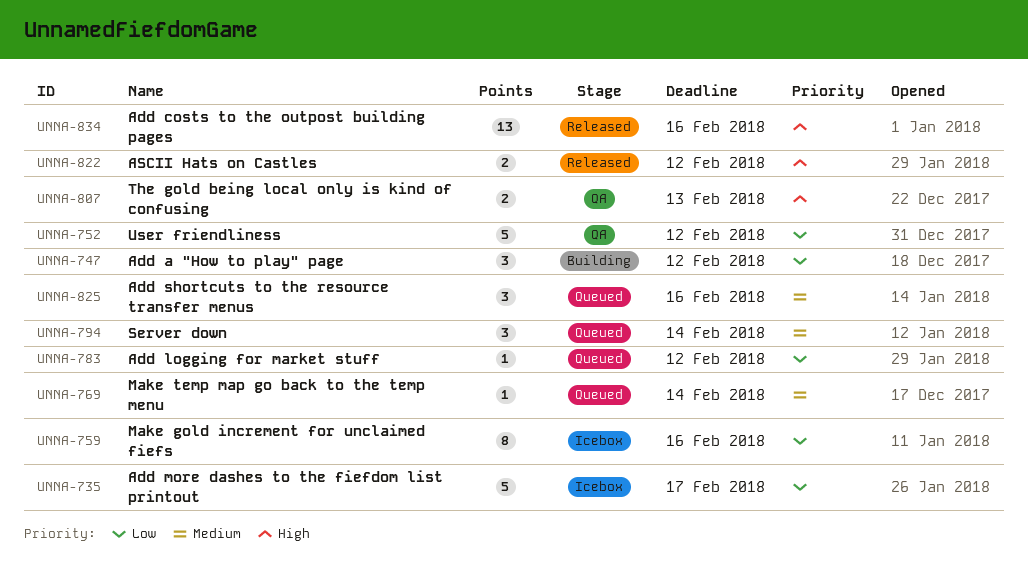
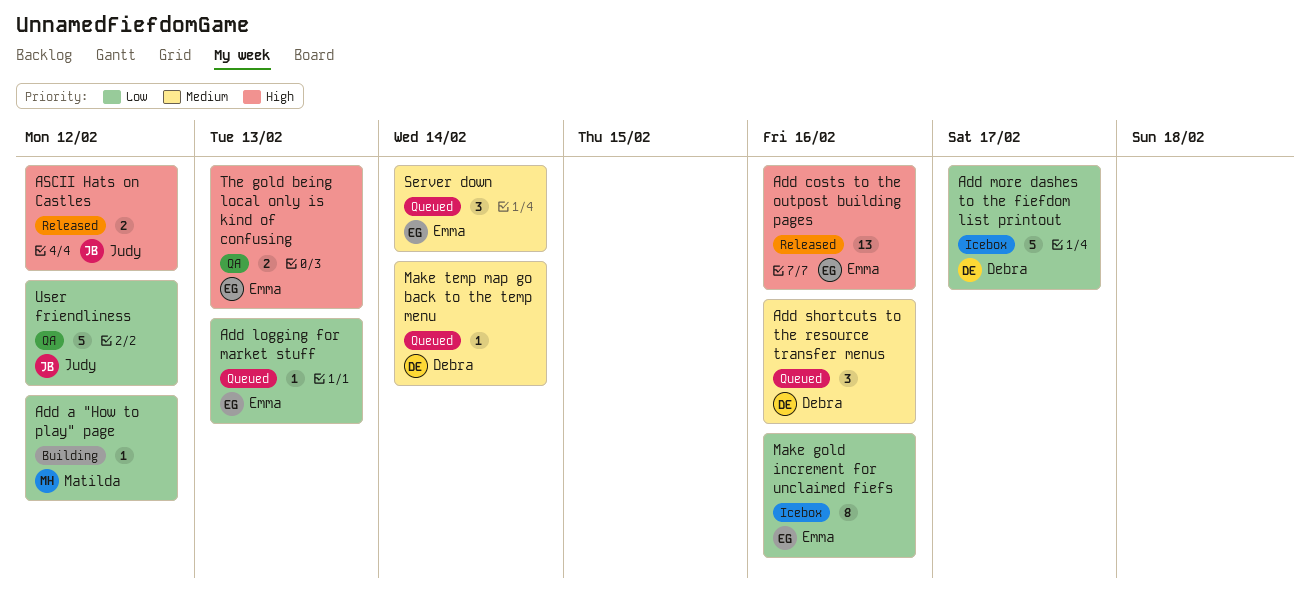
Add a "How to play" page, estimate: 3 -> 1
Add logging for market stuff, due: Feb 12 -> Feb 13

